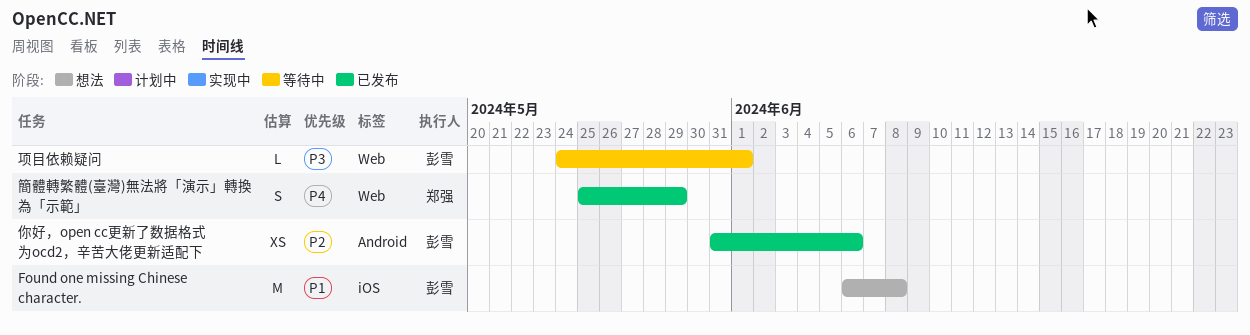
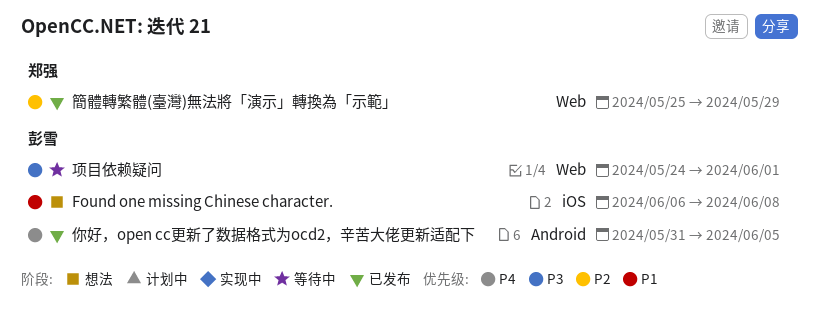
你好，open cc更新了数据格式为ocd2，辛苦大佬更新适配下, priority: P2 -> P4
你好，open cc更新了数据格式为ocd2，辛苦大佬更新适配下, due: Jun 6 -> Jun 5
簡體轉繁體(臺灣)無法將「演示」轉換為「示範」, priority: P4 -> P2

